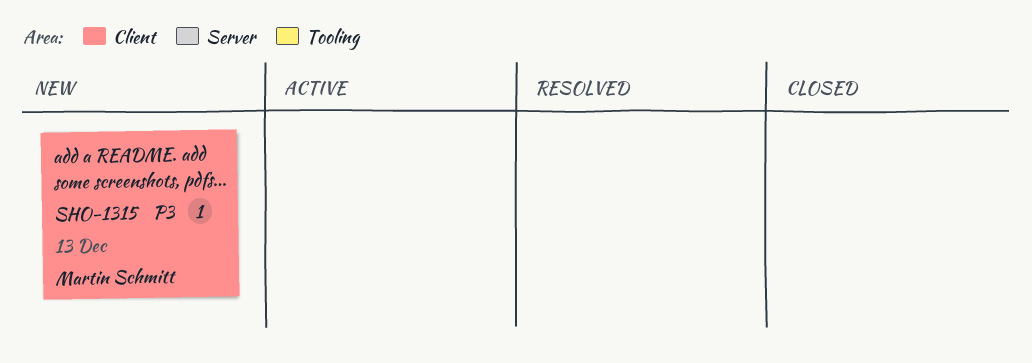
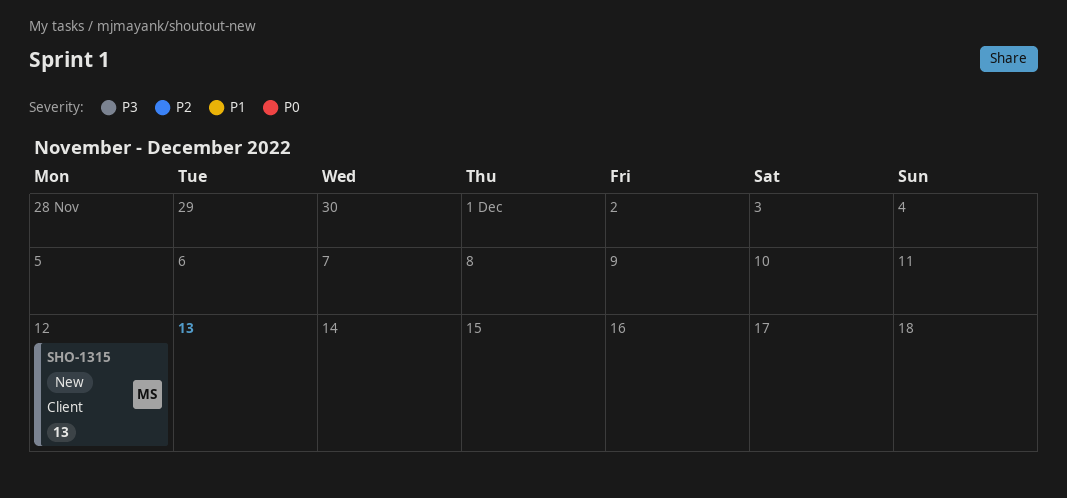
SHO-1315, estimate: 1 -> 13
SHO-1315, due: Dec 13 -> Dec 12

